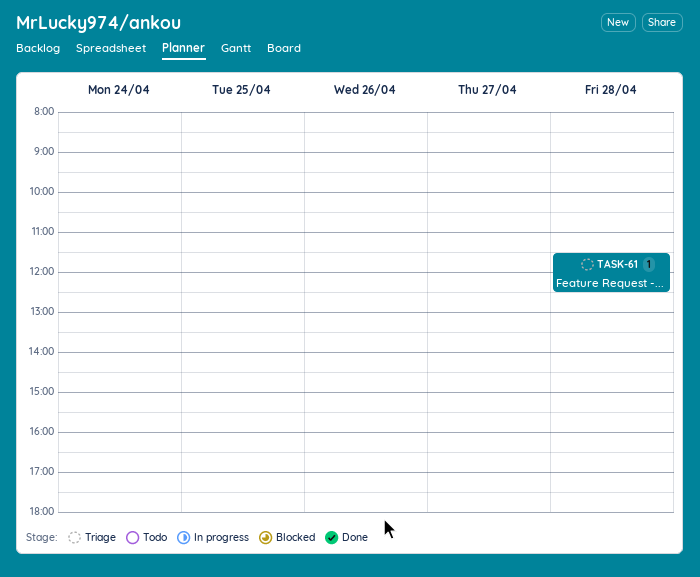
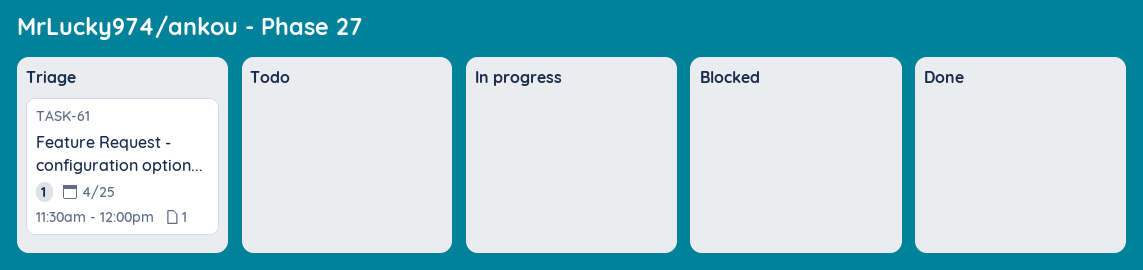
TASK-61, day: Apr 28 -> Apr 25
TASK-61, ends: 12:30 -> 12:00

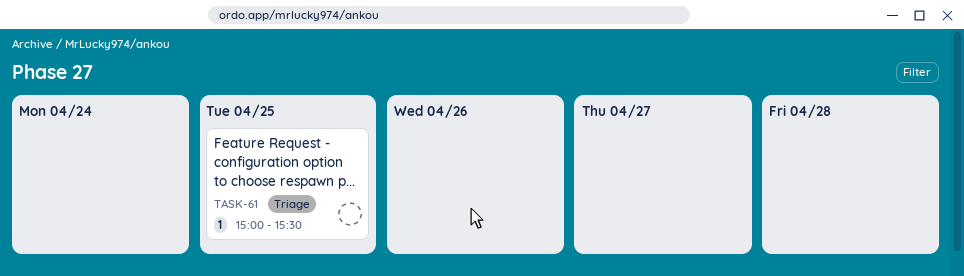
TASK-61, begins: 11:30 -> 15:00
TASK-61, ends: 12:00 -> 15:30

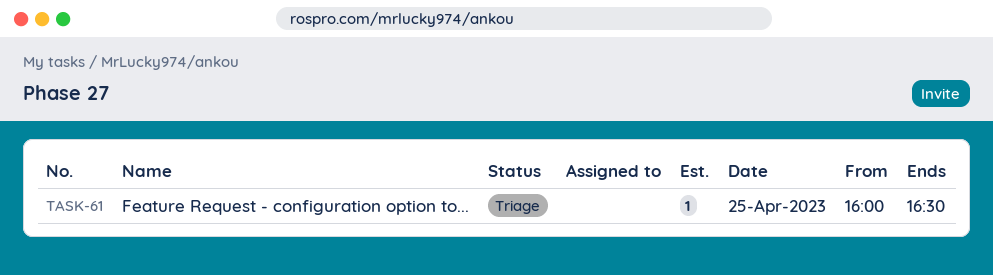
TASK-61, begins: 15:00 -> 16:00
TASK-61, ends: 15:30 -> 16:30

